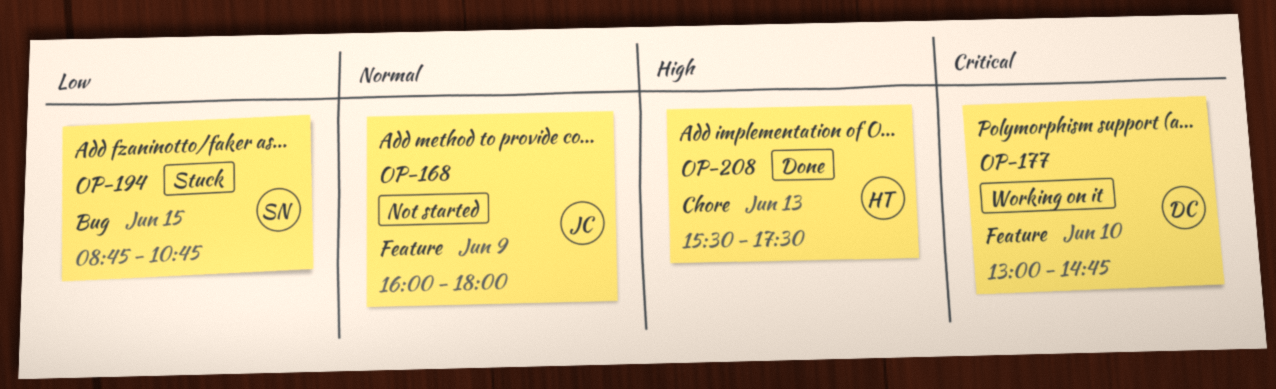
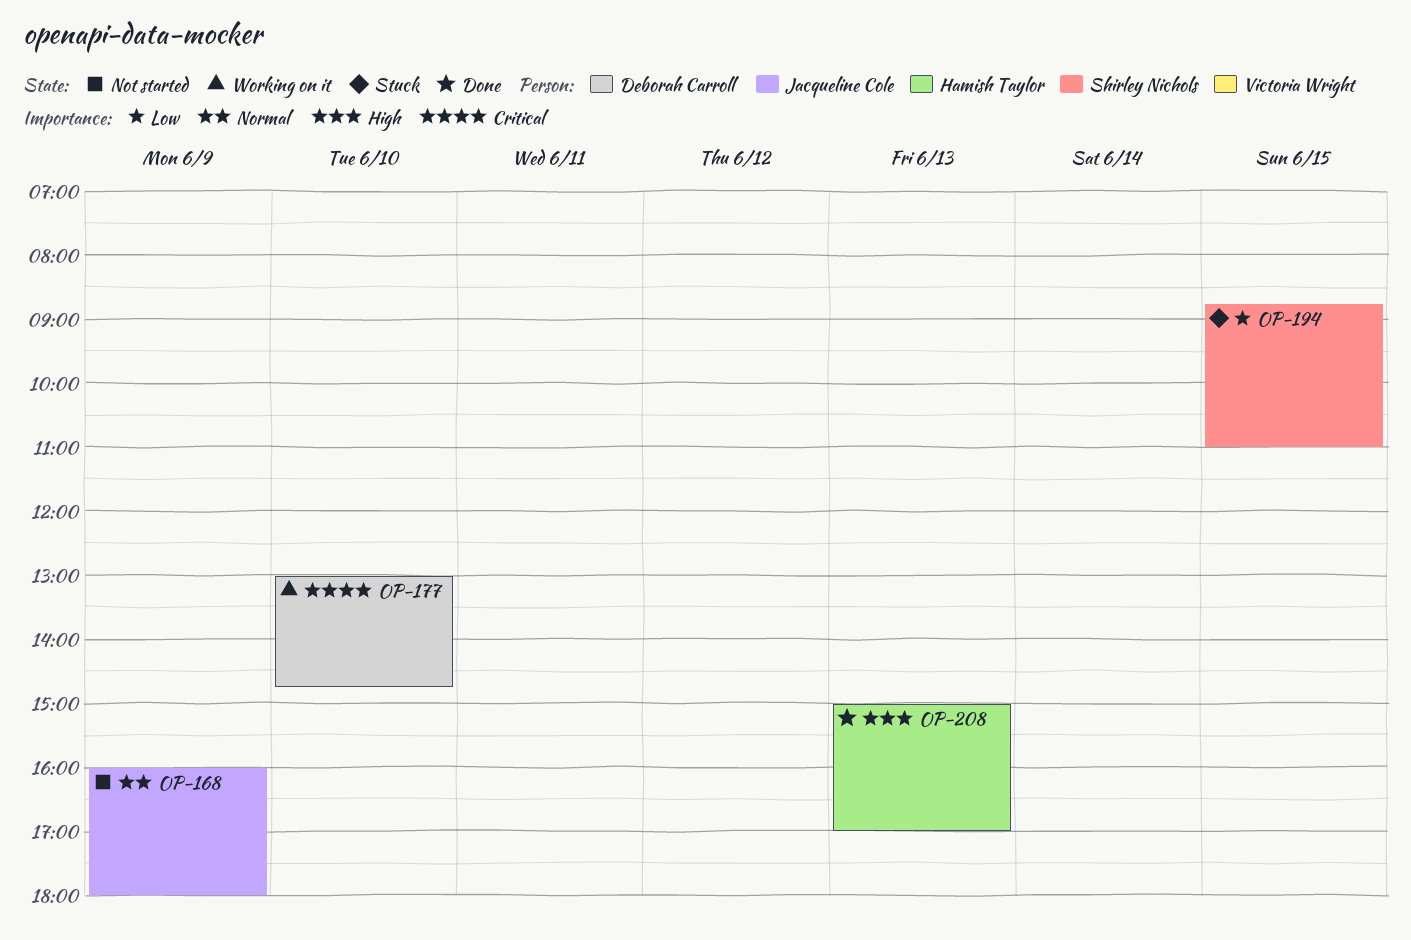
OP-194, ends: 10:45 -> 11:00
OP-208, begins: 15:30 -> 15:00
OP-208, ends: 17:30 -> 17:00

